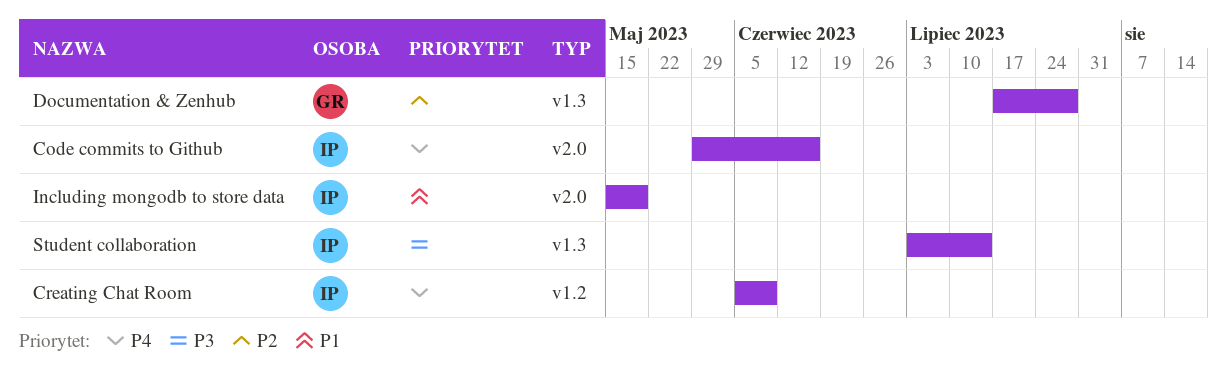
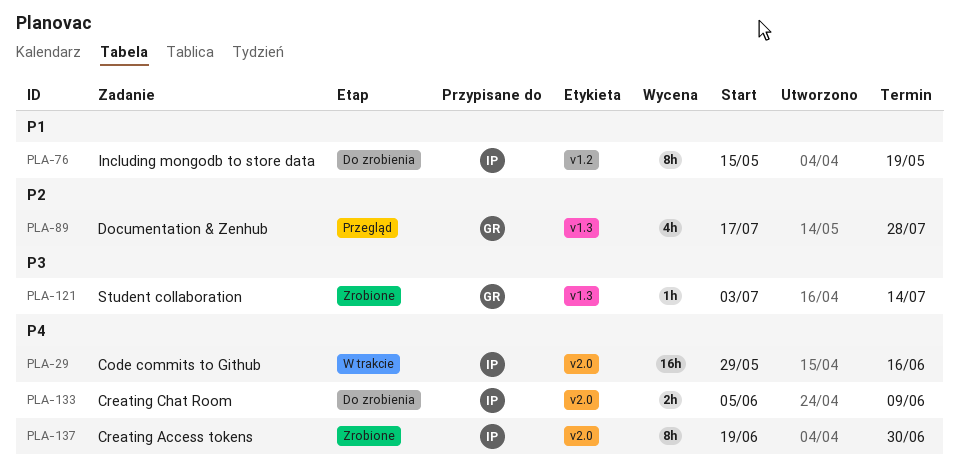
Creating Access tokens: none -> present
Creating Chat Room, label: v1.2 -> v2.0
Including mongodb to store data, label: v2.0 -> v1.2
Student collaboration, owner: IP -> GR

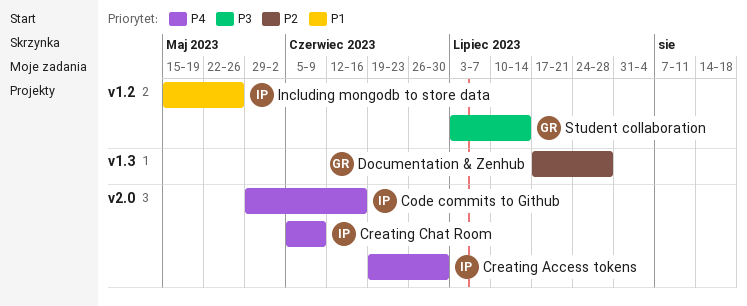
Including mongodb to store data, due: May 19 -> May 26
Student collaboration, label: v1.3 -> v1.2

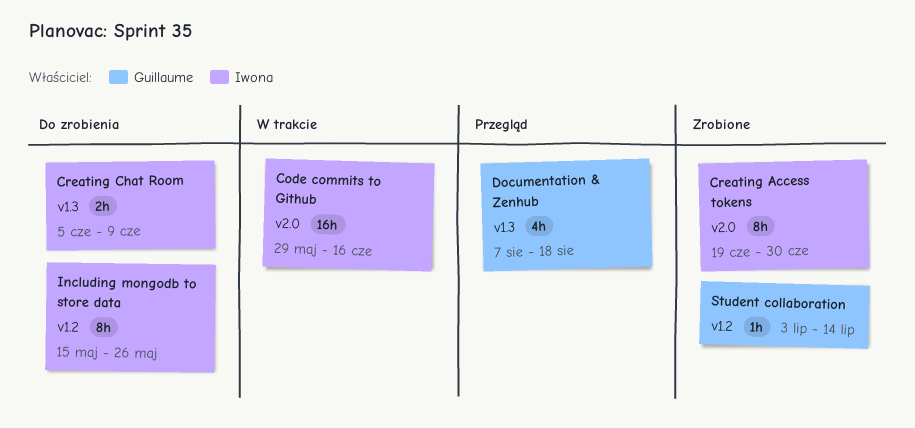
Creating Chat Room, label: v2.0 -> v1.3
Documentation & Zenhub, start: Jul 17 -> Aug 7
Documentation & Zenhub, due: Jul 28 -> Aug 18

